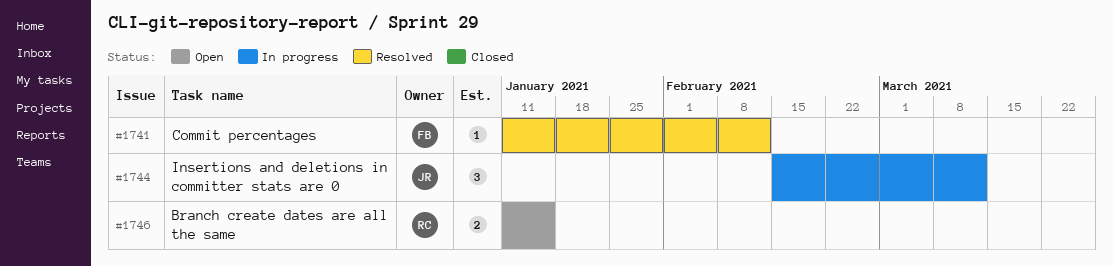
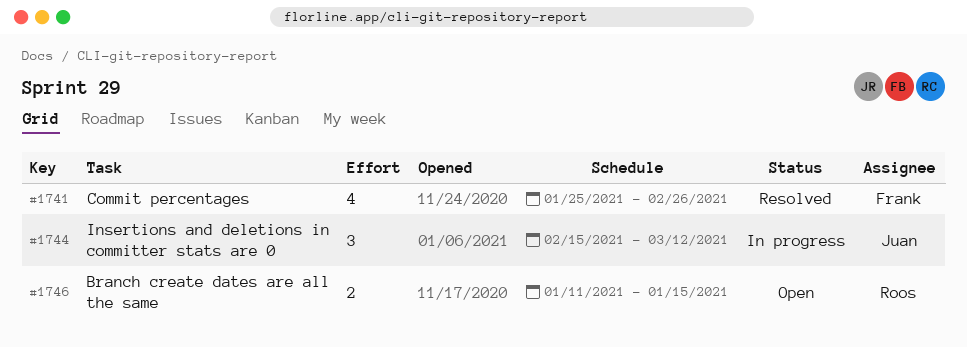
#1741, estimate: 1 -> 4
#1741, start: Jan 11 -> Jan 25
#1741, due: Feb 12 -> Feb 26

